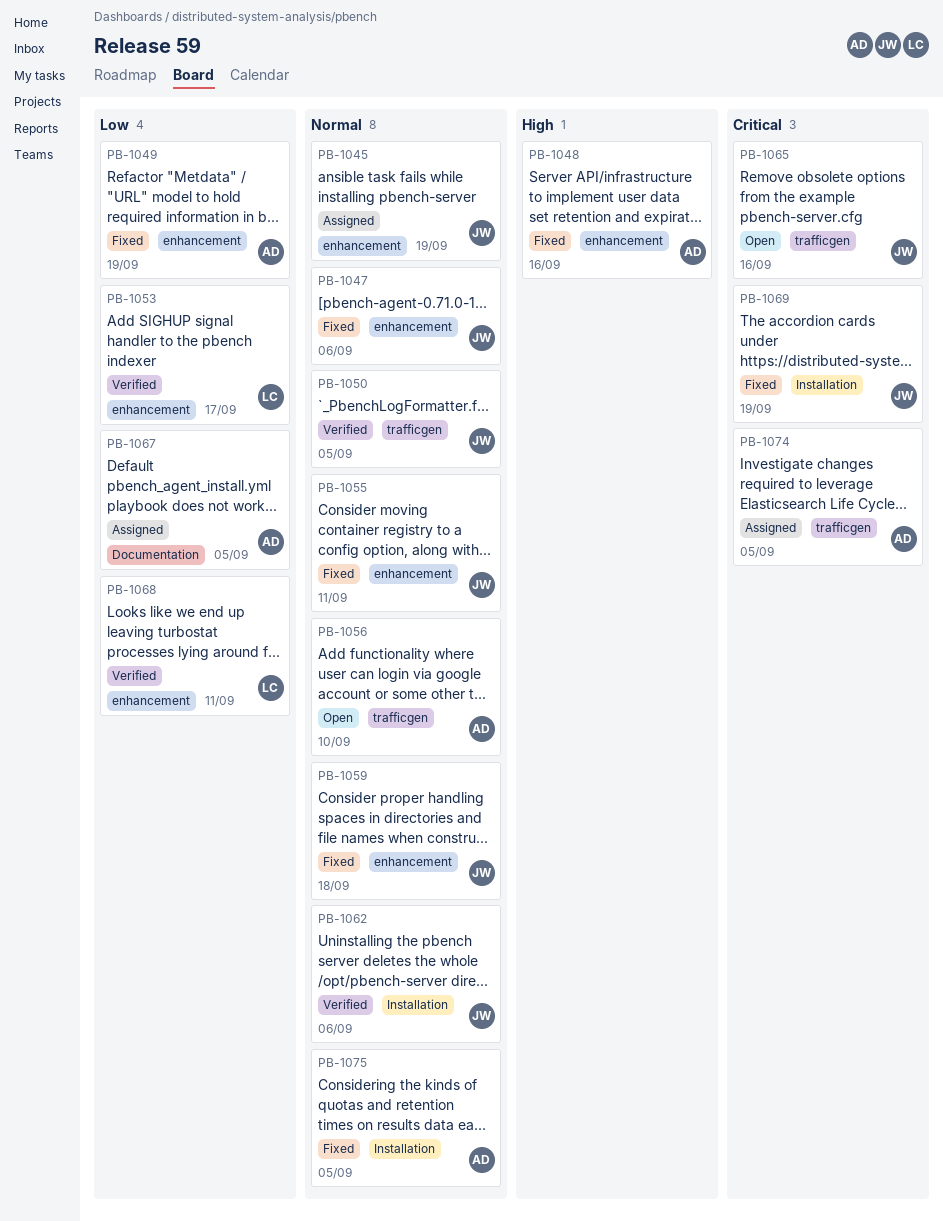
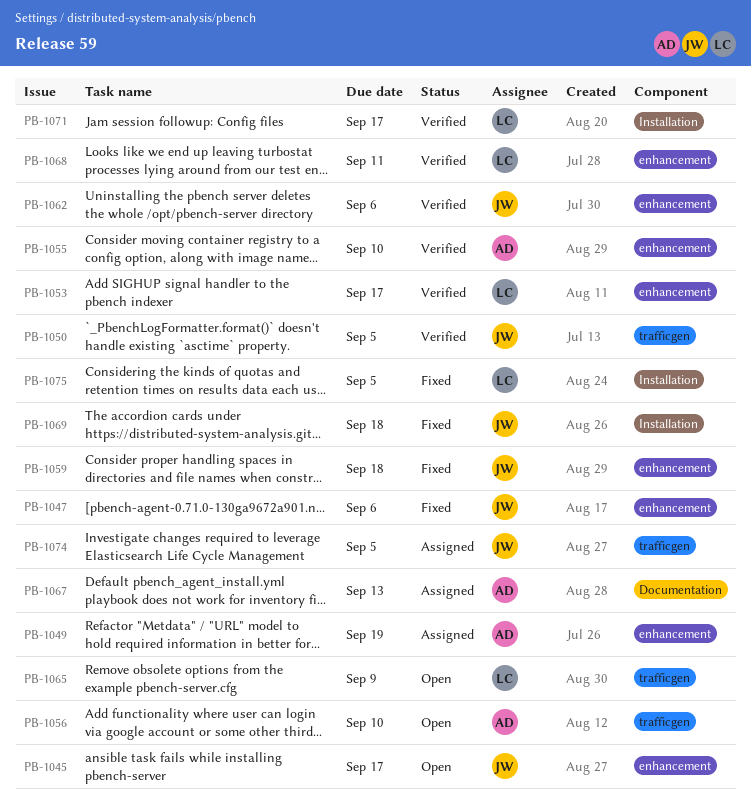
PB-1045, status: Assigned -> Open
PB-1045, due: Sep 19 -> Sep 17
PB-1048: present -> none
PB-1049, status: Fixed -> Assigned
PB-1055, status: Fixed -> Verified
PB-1055, owner: JW -> AD
PB-1055, due: Sep 11 -> Sep 10
PB-1062, label: Installation -> enhancement
PB-1065, owner: JW -> LC
PB-1065, due: Sep 16 -> Sep 9
PB-1067, due: Sep 5 -> Sep 13
PB-1069, due: Sep 19 -> Sep 18
PB-1071: none -> present
PB-1074, owner: AD -> JW
PB-1075, owner: AD -> LC

